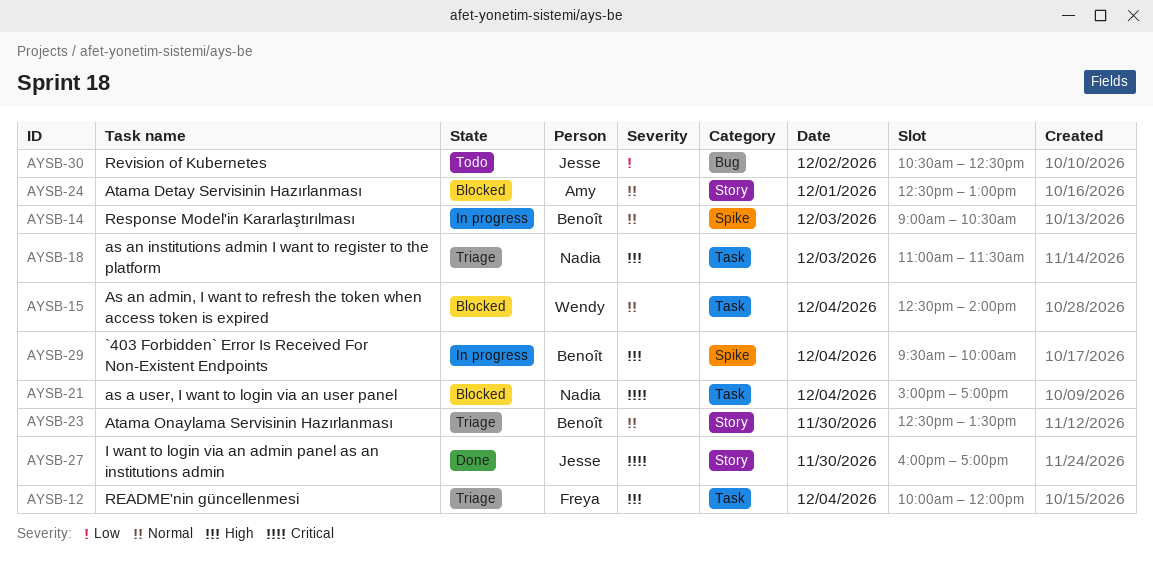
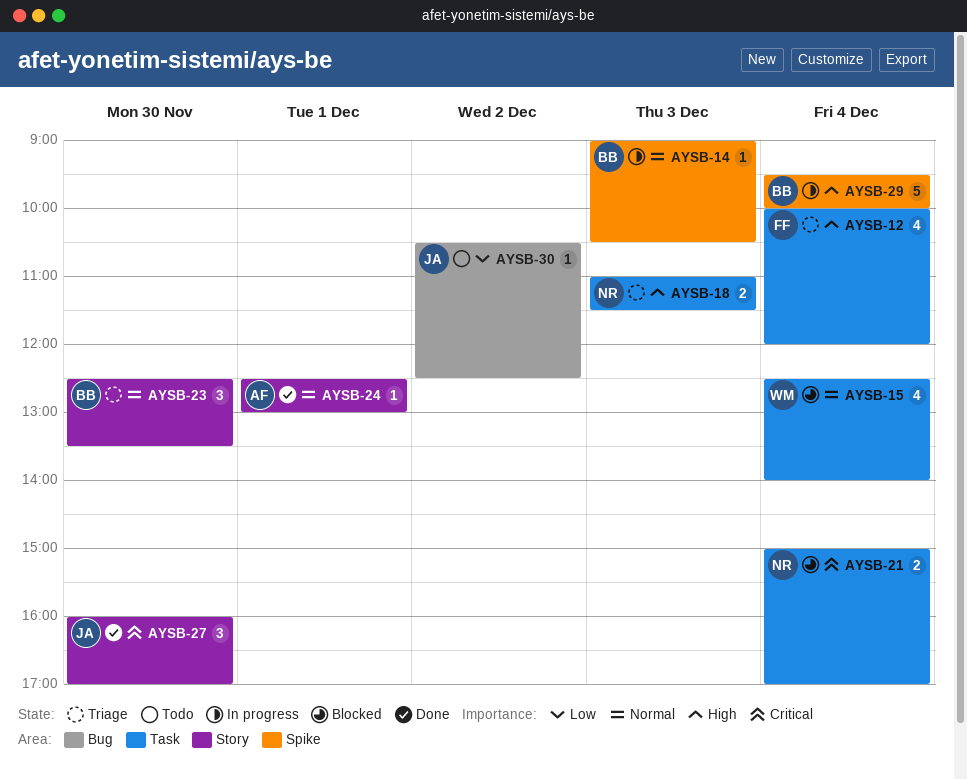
AYSB-24, status: Blocked -> Done

